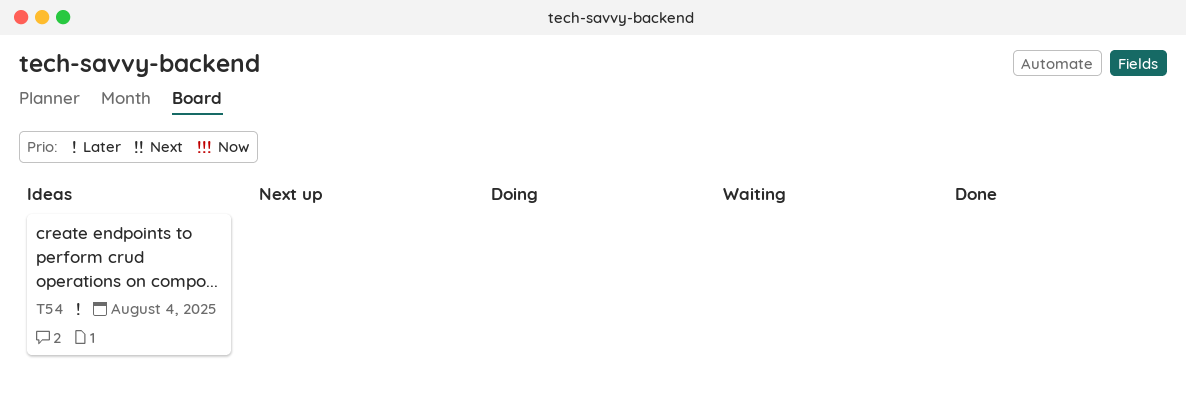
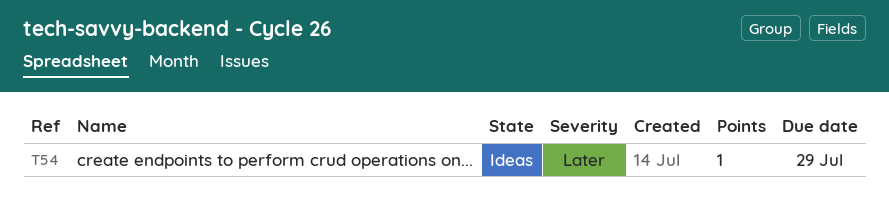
T54, due: Aug 4 -> Jul 29

